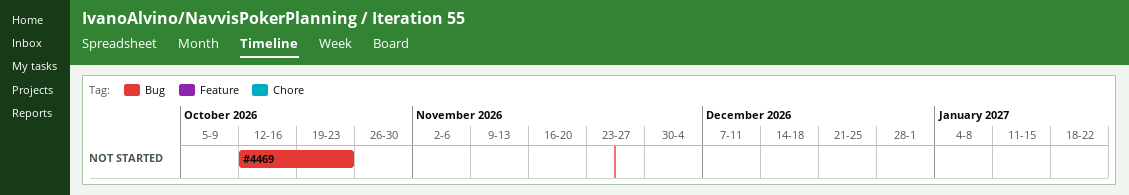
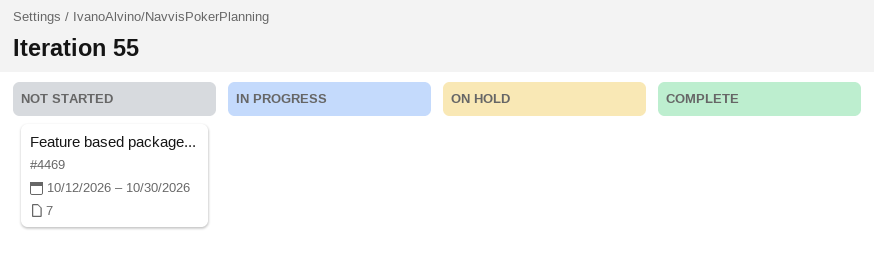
#4469, due: Oct 23 -> Oct 30

